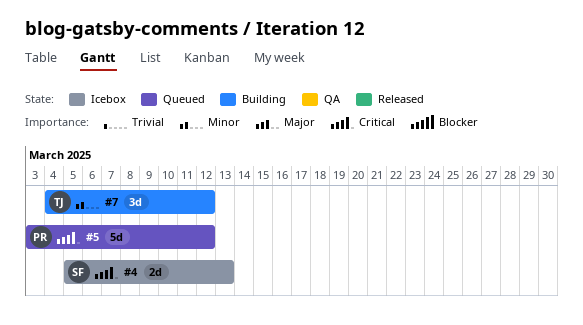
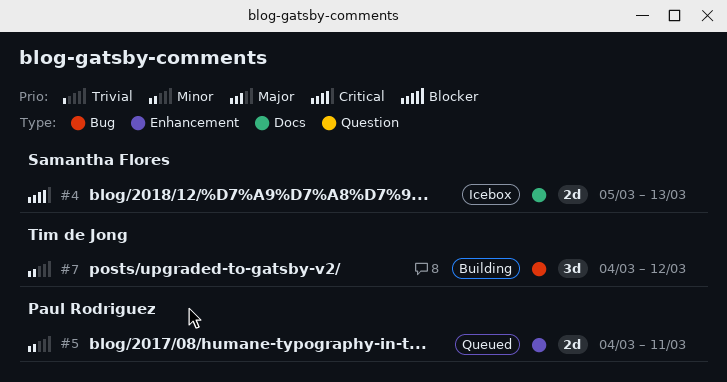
#5, priority: Critical -> Minor
#5, estimate: 5d -> 2d
#5, start: Mar 3 -> Mar 4
#5, due: Mar 12 -> Mar 11

